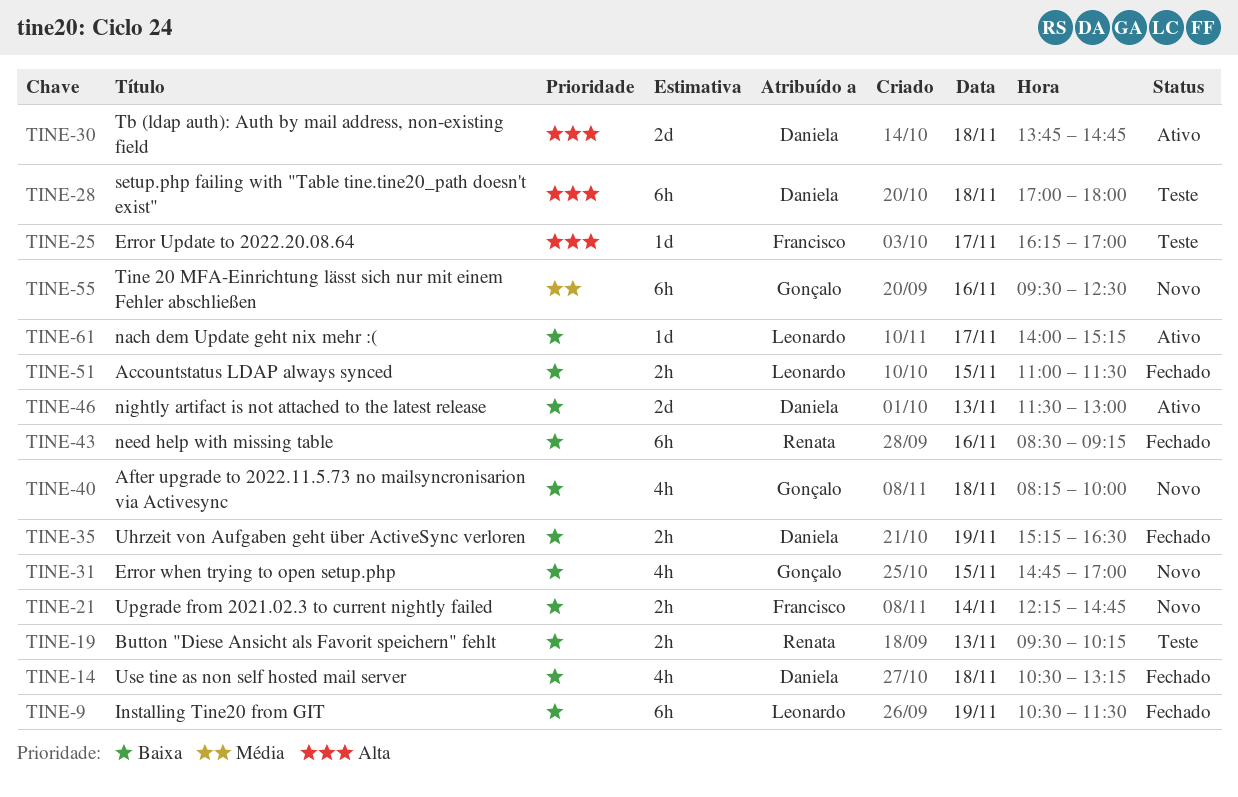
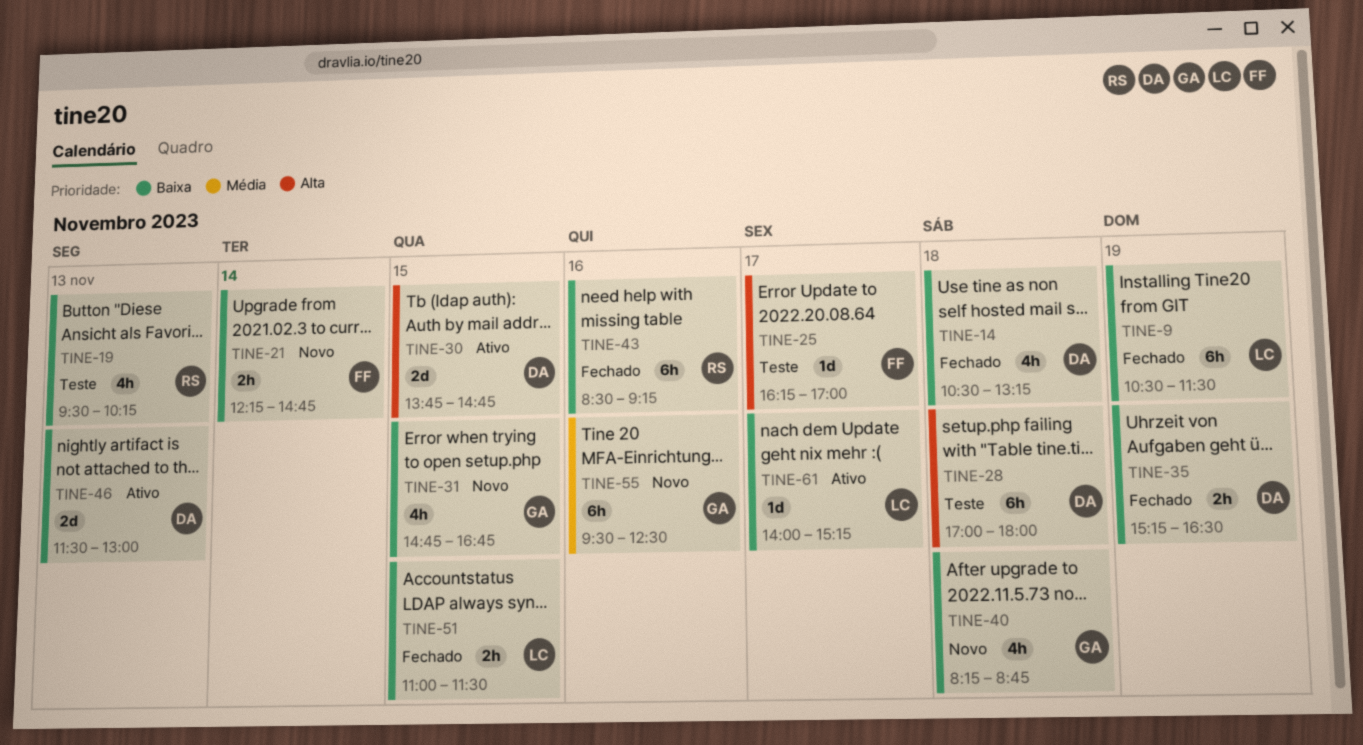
TINE-19, estimate: 2h -> 4h
TINE-30, day: Nov 18 -> Nov 15
TINE-31, ends: 17:00 -> 16:45
TINE-40, ends: 10:00 -> 08:45

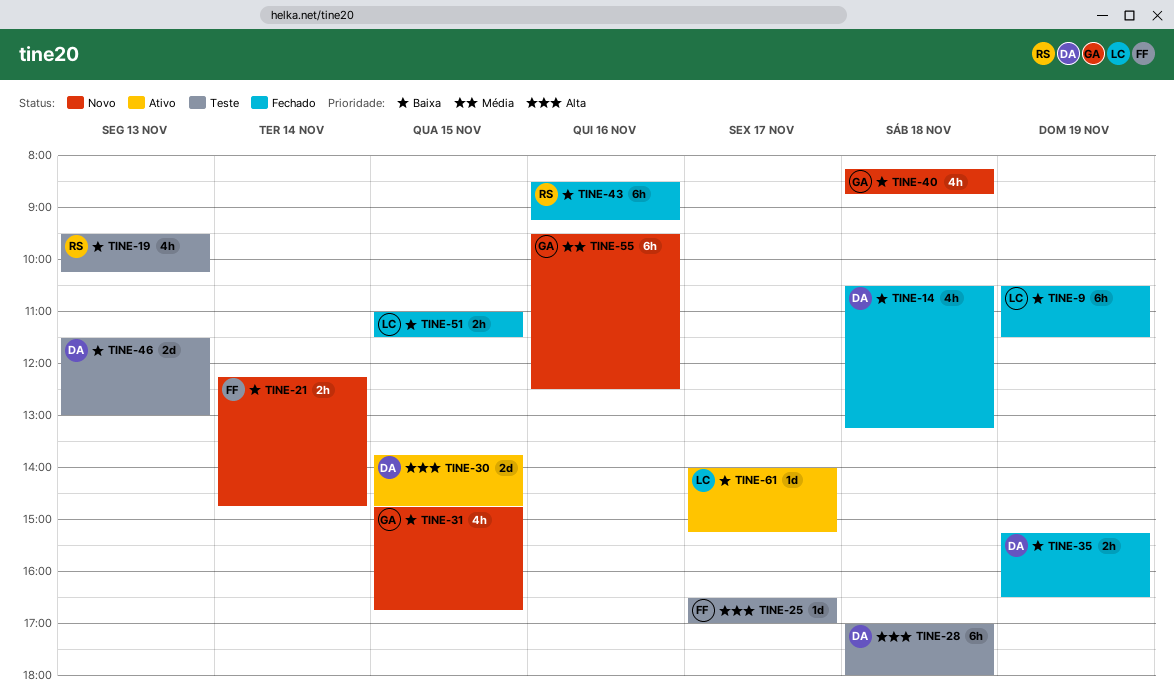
TINE-25, begins: 16:15 -> 16:30
TINE-46, status: Ativo -> Teste

